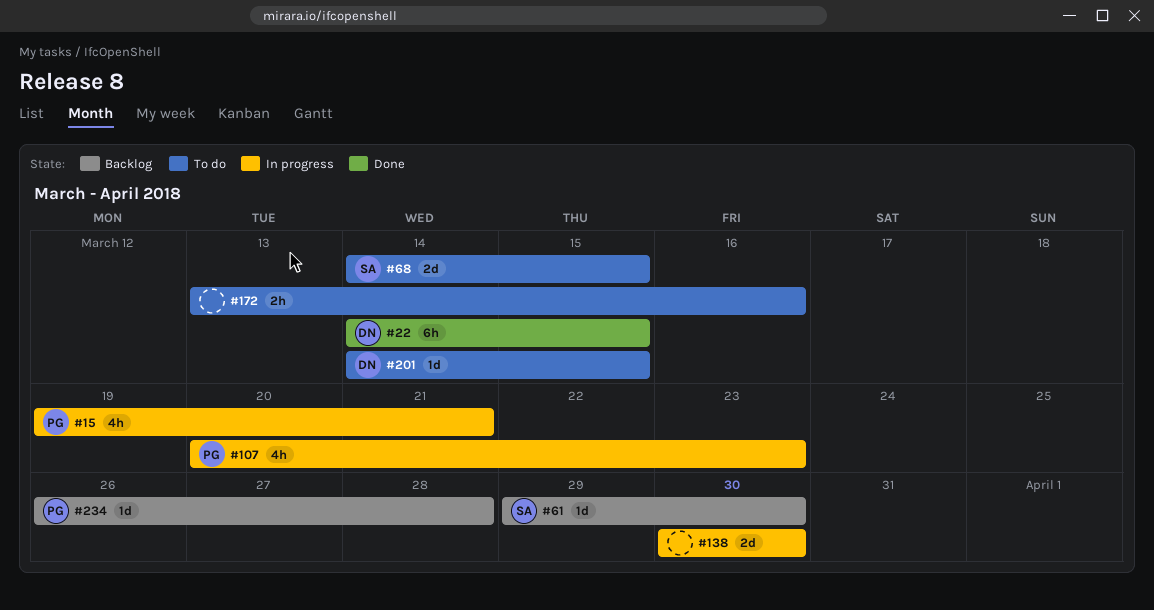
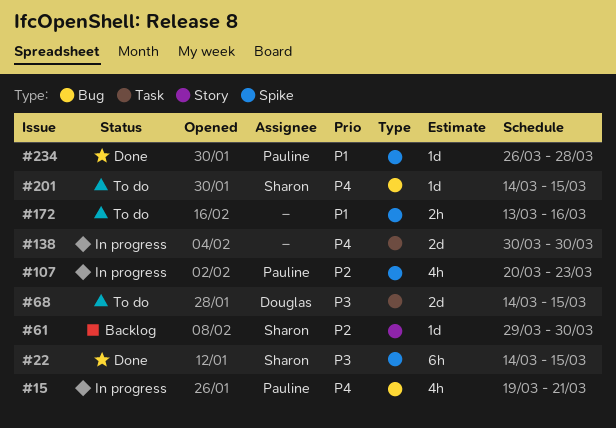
#22, owner: Douglas -> Sharon
#68, owner: Sharon -> Douglas
#201, owner: Douglas -> Sharon
#234, status: Backlog -> Done

